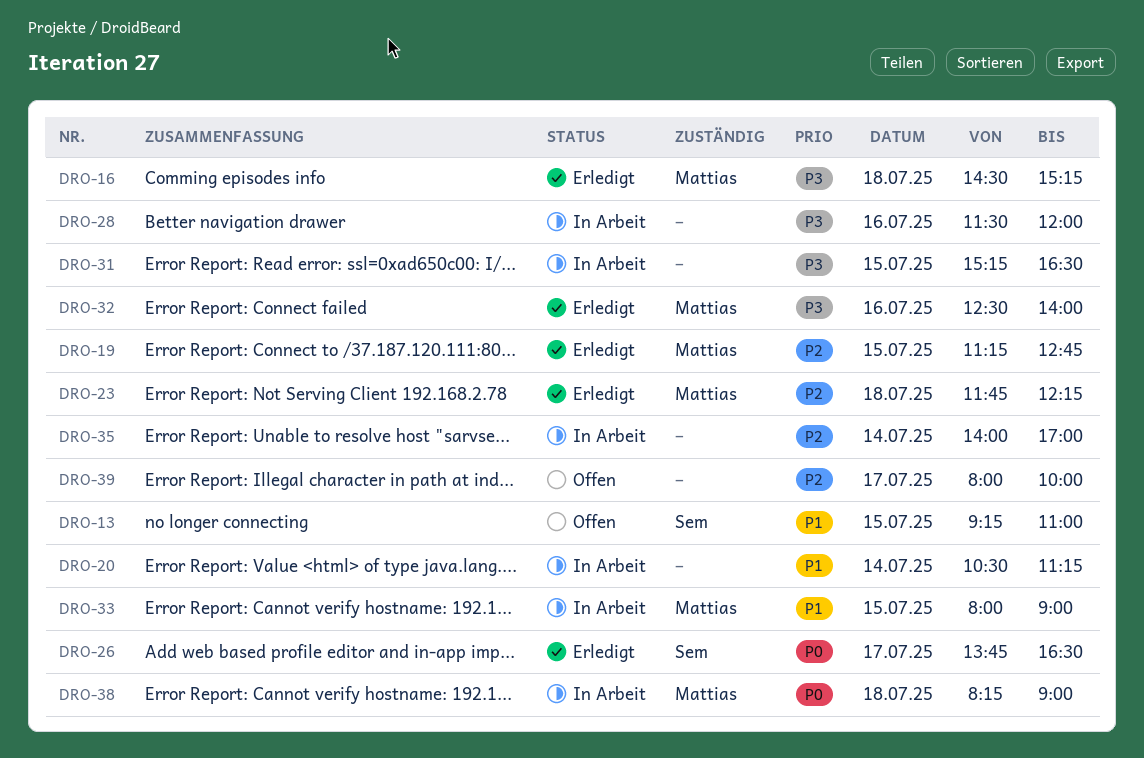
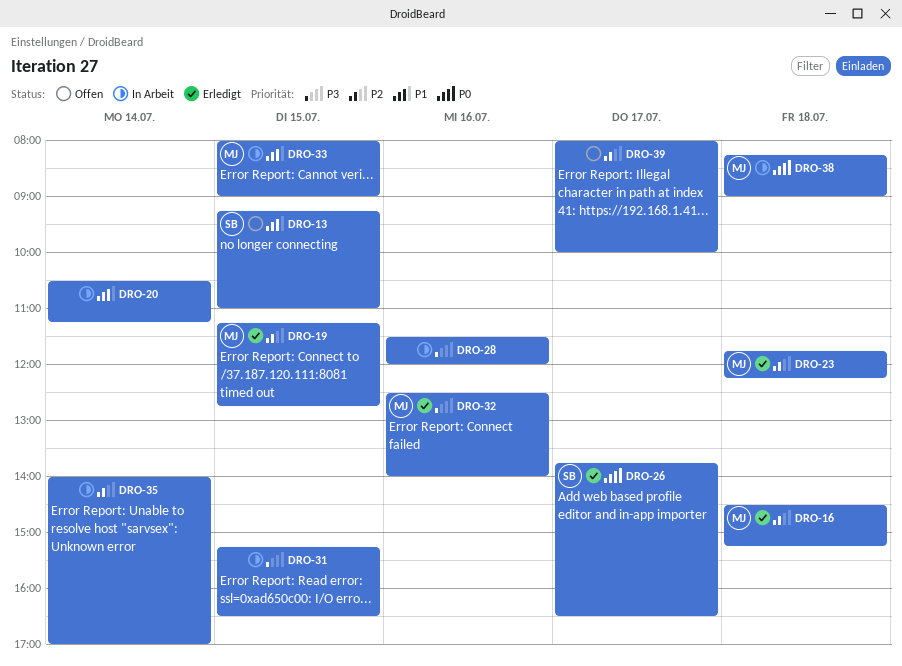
DRO-16, priority: P3 -> P2

